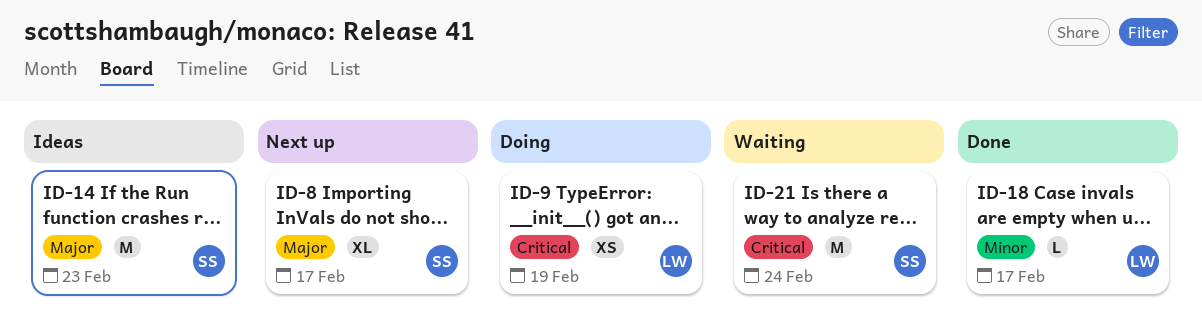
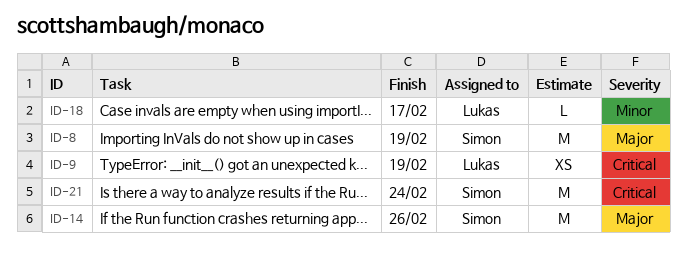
ID-8, estimate: XL -> M
ID-8, due: Feb 17 -> Feb 19
ID-14, due: Feb 23 -> Feb 26

